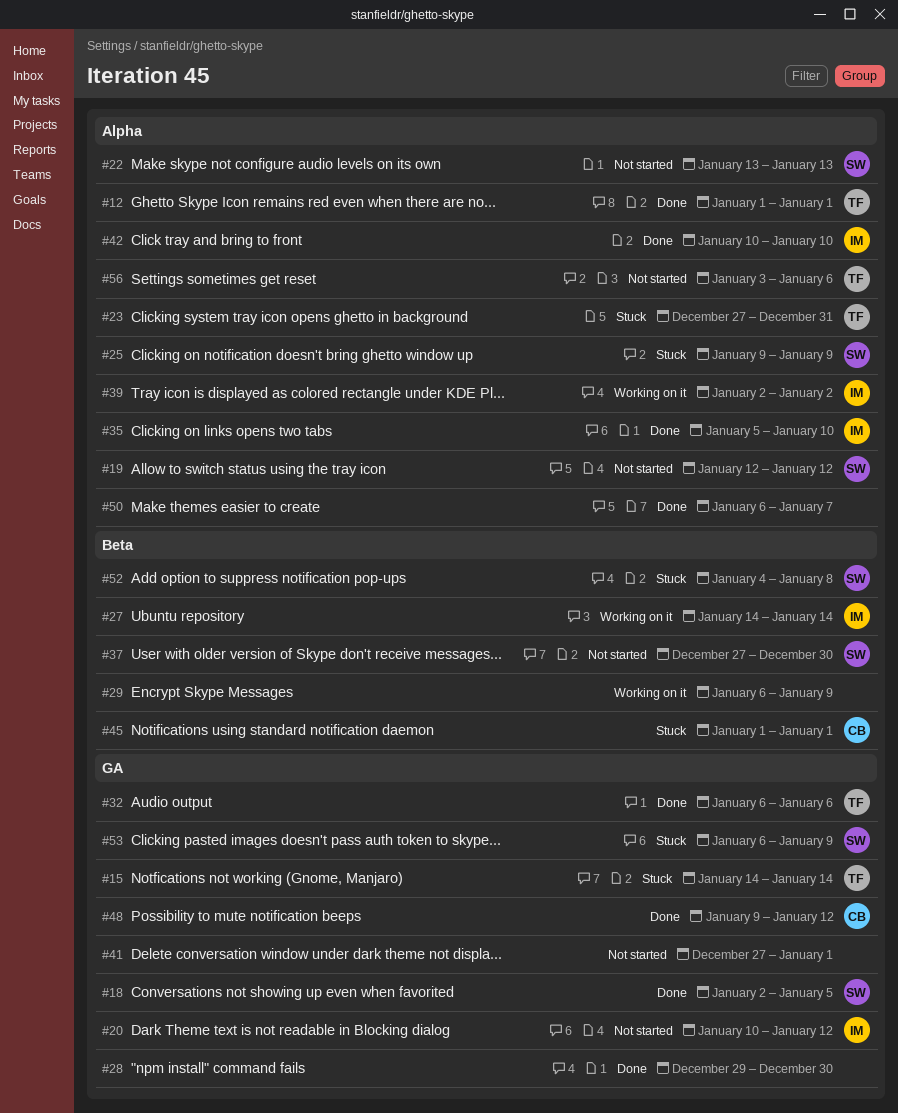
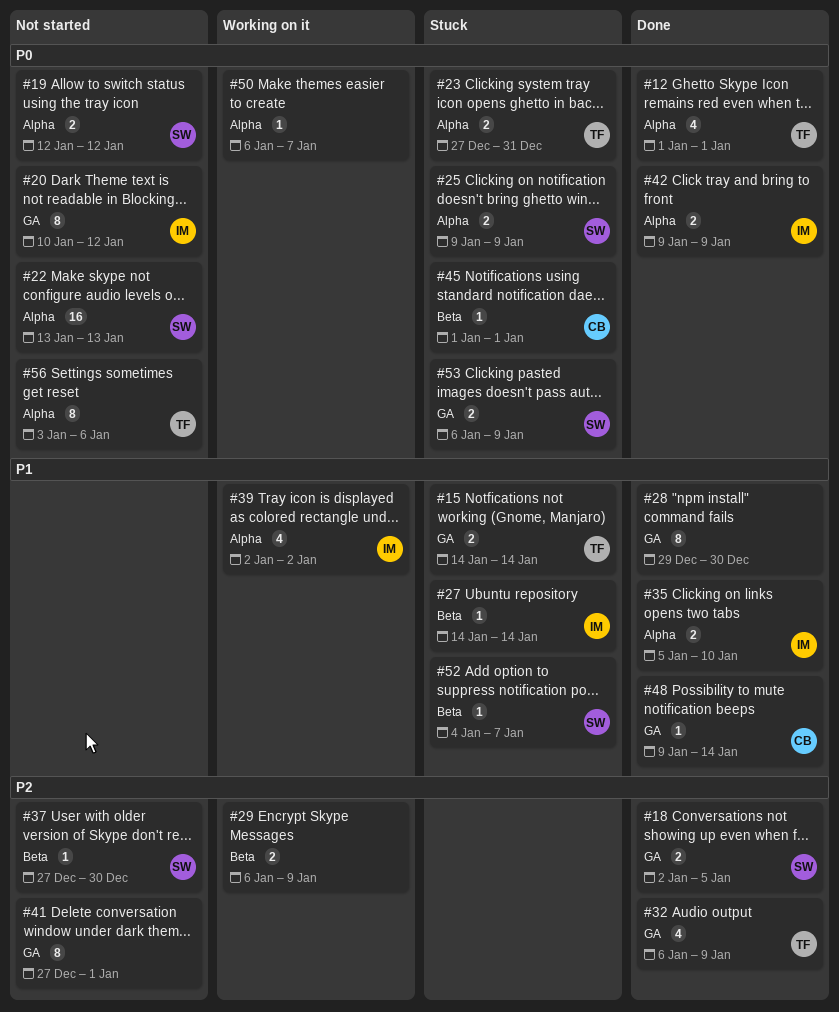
#27, status: Working on it -> Stuck
#32, due: Jan 6 -> Jan 9
#42, start: Jan 10 -> Jan 9
#42, due: Jan 10 -> Jan 9
#48, due: Jan 12 -> Jan 14
#50, status: Done -> Working on it
#52, due: Jan 8 -> Jan 7

